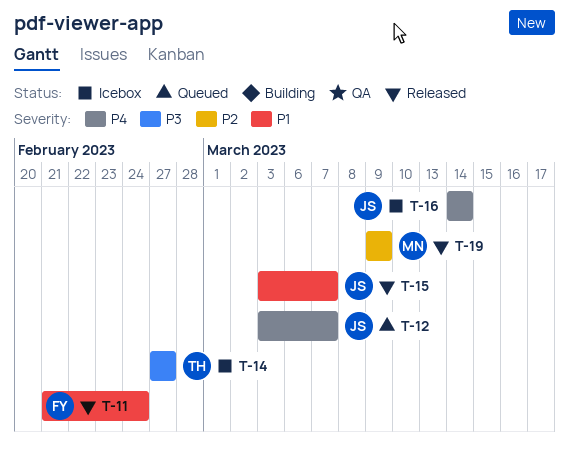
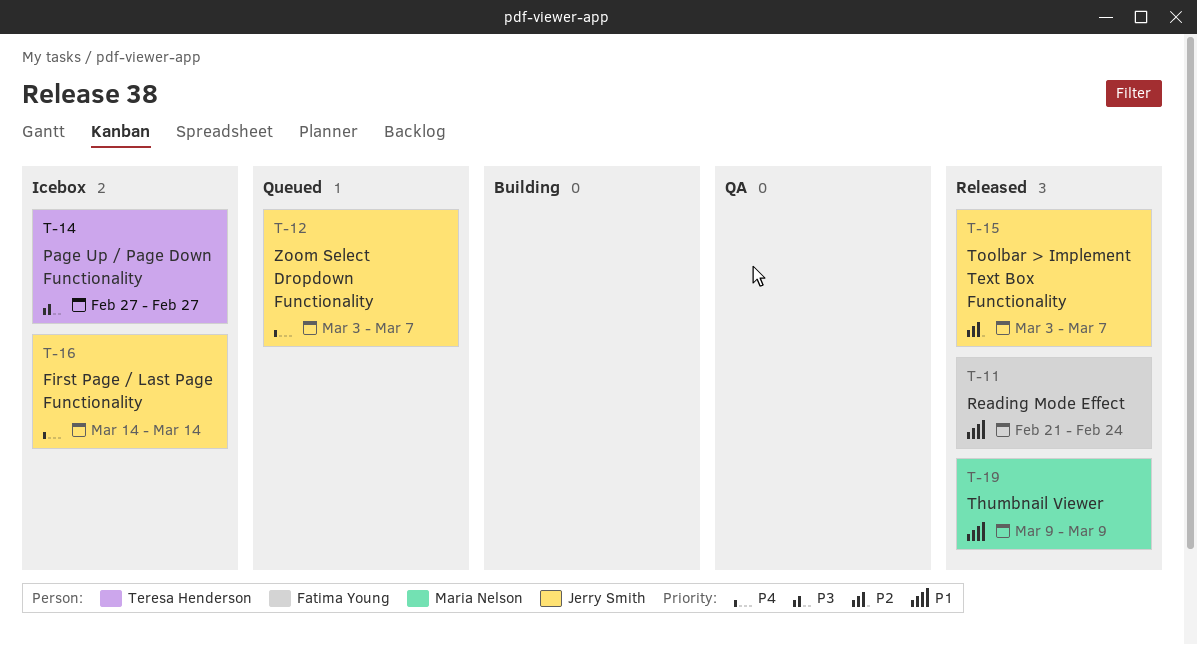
T-15, priority: P1 -> P2
T-19, priority: P2 -> P1

